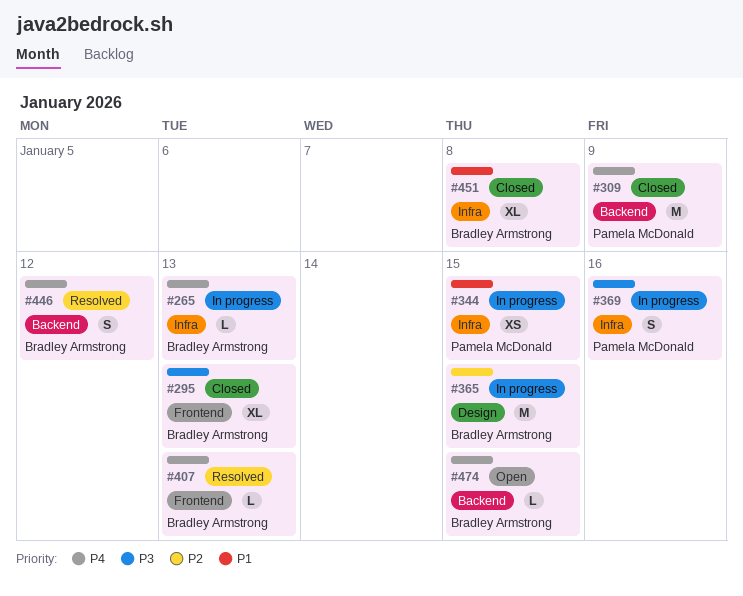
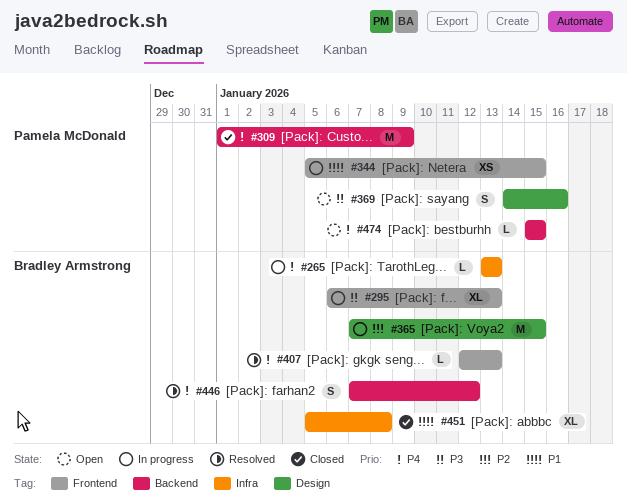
#295, status: Closed -> In progress
#344, label: Infra -> Frontend
#369, status: In progress -> Open
#369, label: Infra -> Design
#474, owner: Bradley Armstrong -> Pamela McDonald

